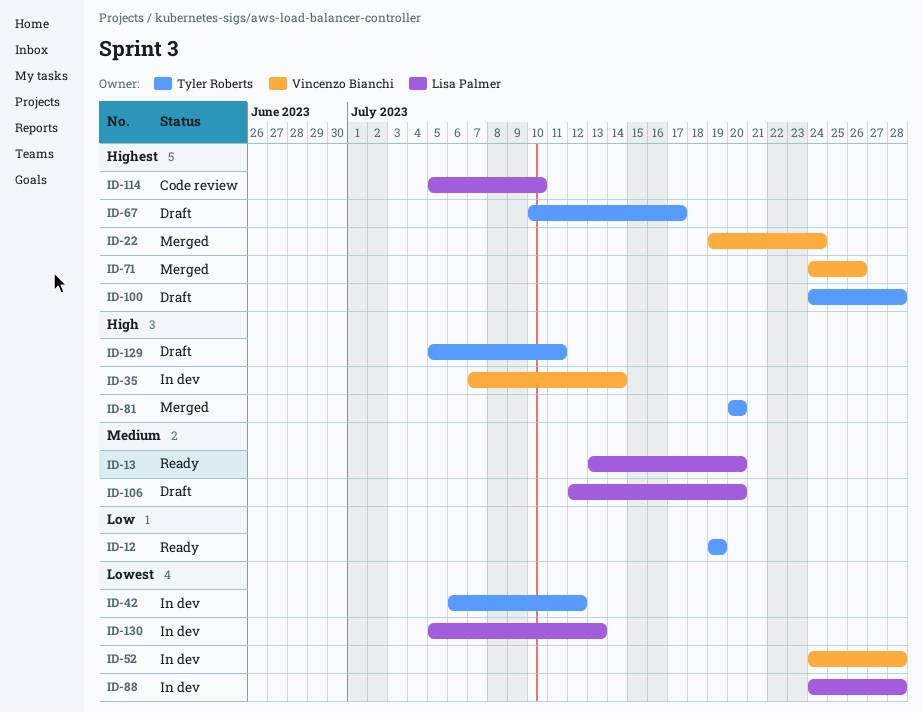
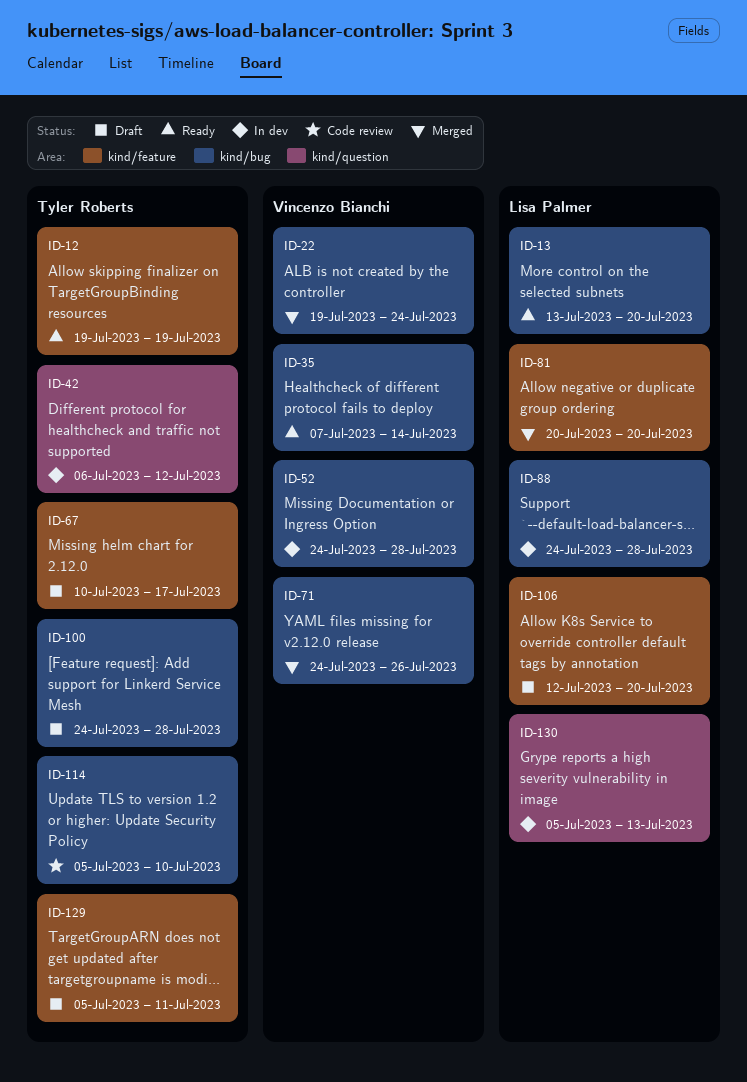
ID-35, status: In dev -> Ready
ID-81, owner: Tyler Roberts -> Lisa Palmer
ID-114, owner: Lisa Palmer -> Tyler Roberts

